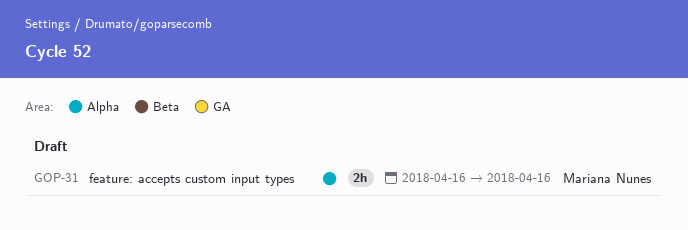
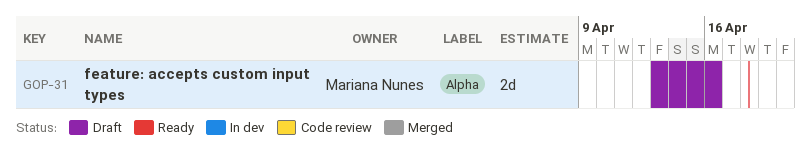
GOP-31, estimate: 2h -> 2d
GOP-31, start: Apr 16 -> Apr 13

